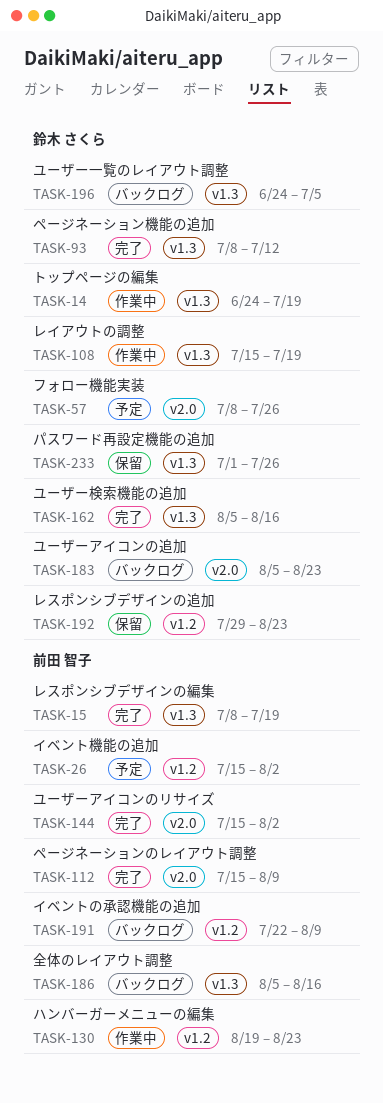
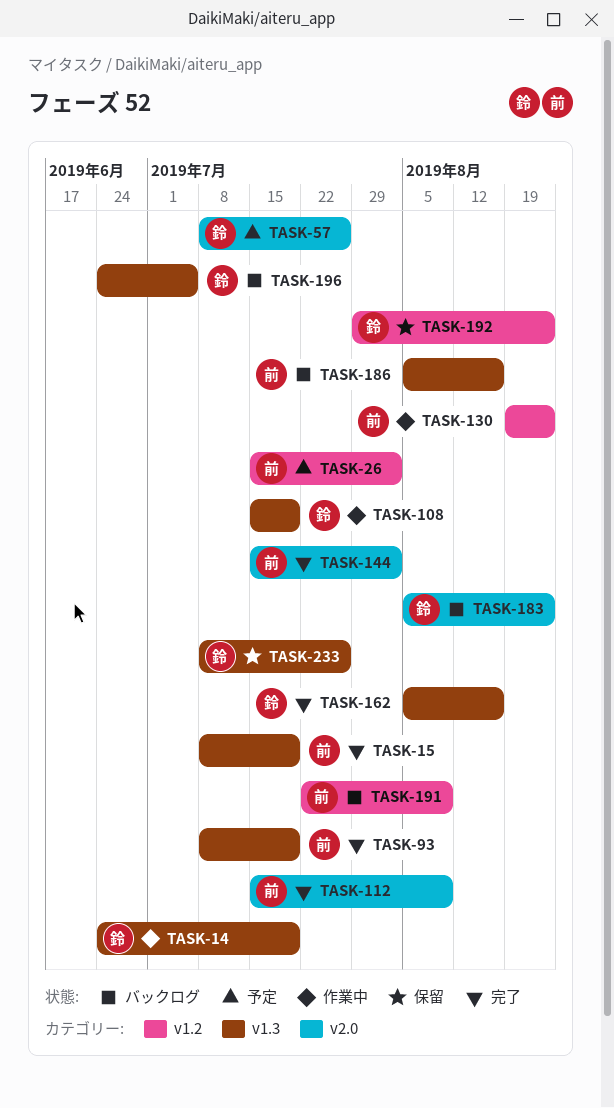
TASK-93, owner: 鈴木 さくら -> 前田 智子
TASK-93, due: Jul 12 -> Jul 19
TASK-233, start: Jul 1 -> Jul 8

